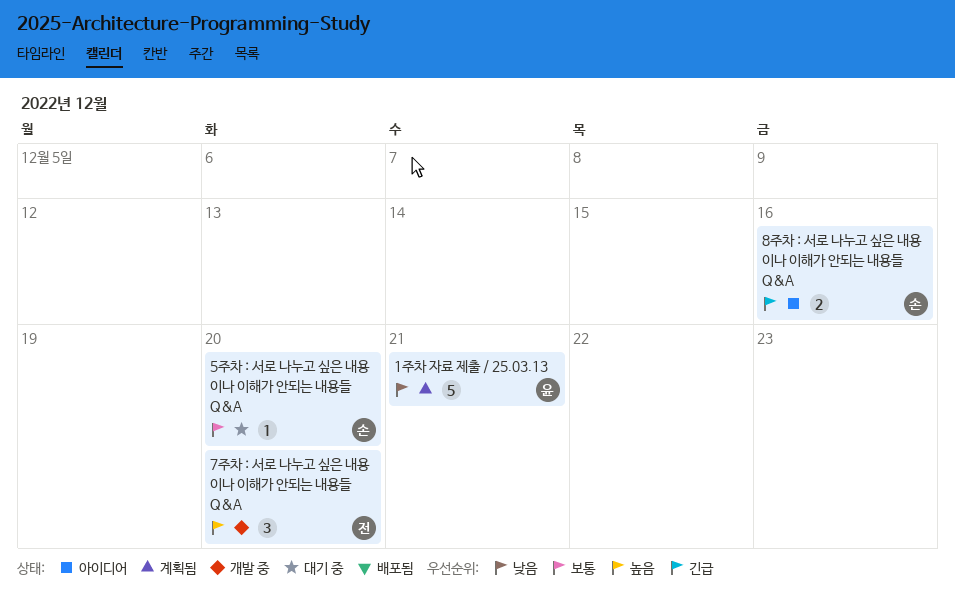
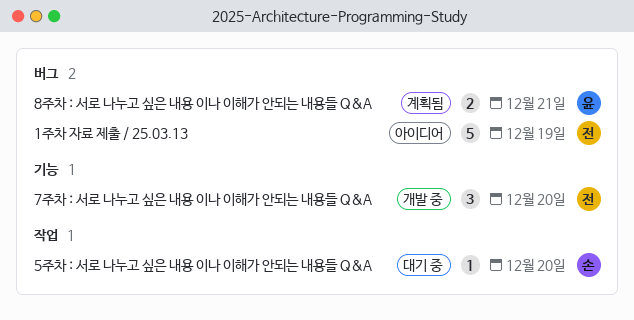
1주차 자료 제출 / 25.03.13, status: 계획됨 -> 아이디어
1주차 자료 제출 / 25.03.13, owner: 윤 -> 전
1주차 자료 제출 / 25.03.13, due: Dec 21 -> Dec 19
8주차 : 서로 나누고 싶은 내용 이나 이해가 안되는 내용들 Q&A, status: 아이디어 -> 계획됨
8주차 : 서로 나누고 싶은 내용 이나 이해가 안되는 내용들 Q&A, owner: 손 -> 윤
8주차 : 서로 나누고 싶은 내용 이나 이해가 안되는 내용들 Q&A, due: Dec 16 -> Dec 21

